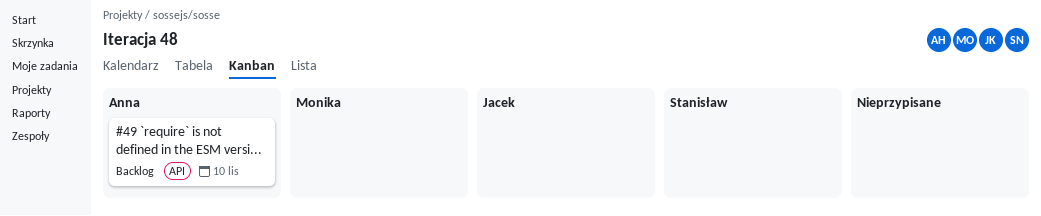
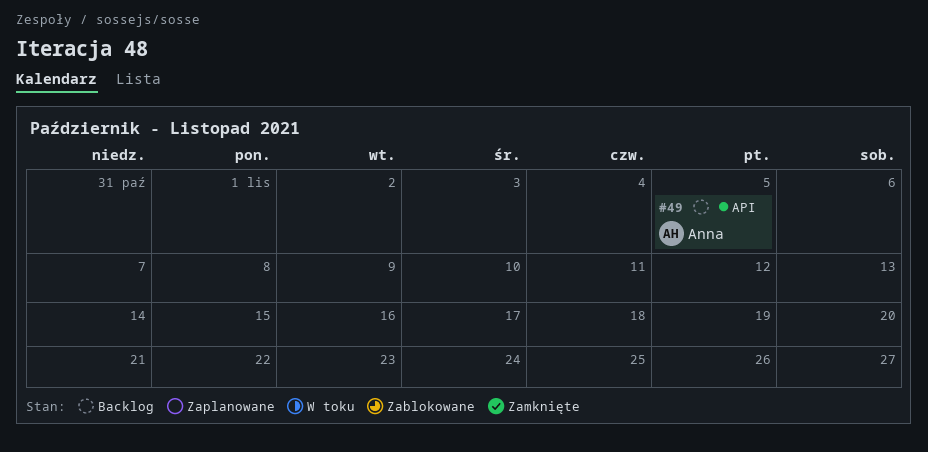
#49, due: Nov 10 -> Nov 5

